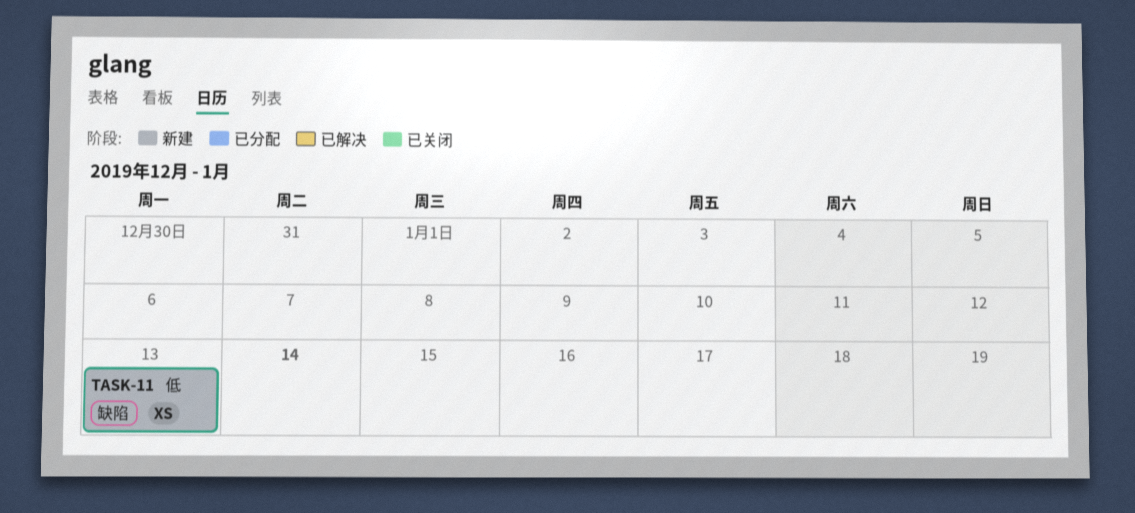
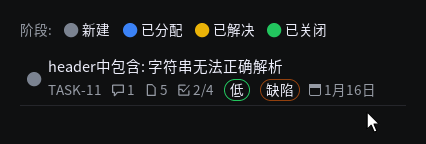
TASK-11, due: Jan 13 -> Jan 16

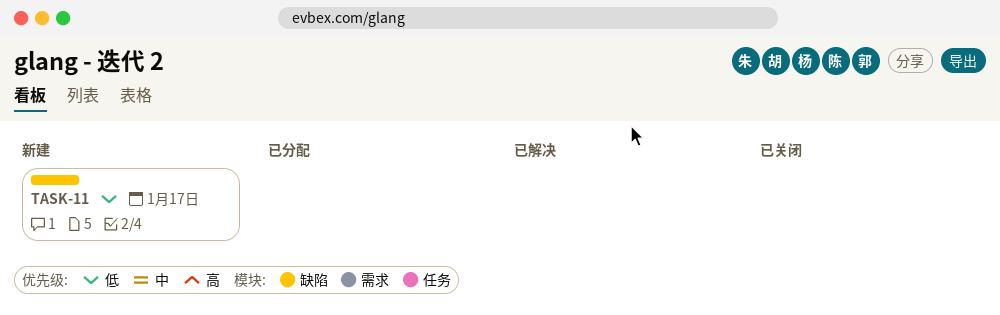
TASK-11, due: Jan 16 -> Jan 17

